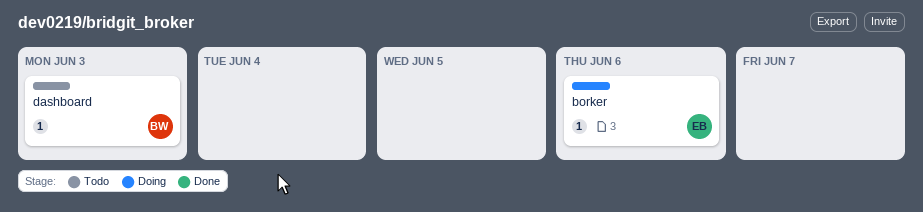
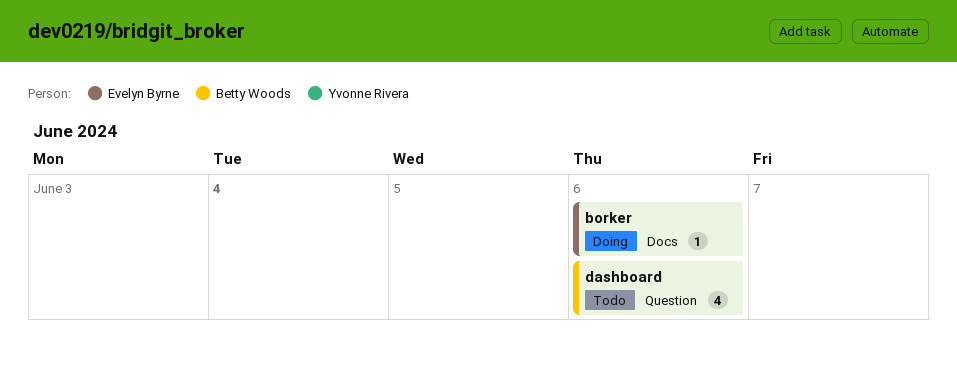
dashboard, estimate: 1 -> 4
dashboard, due: Jun 3 -> Jun 6

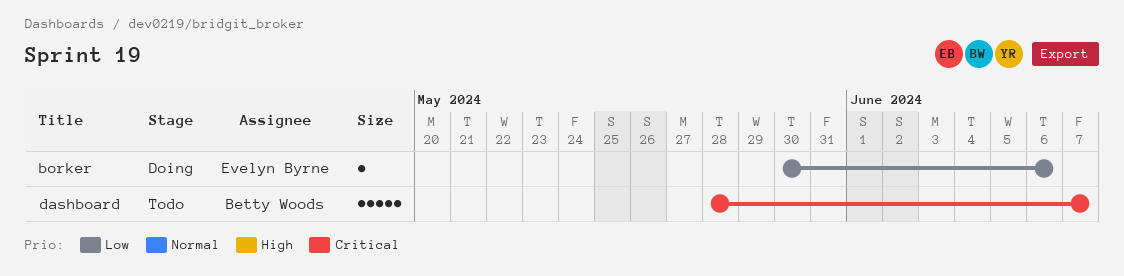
dashboard, estimate: 4 -> 5
dashboard, due: Jun 6 -> Jun 7

